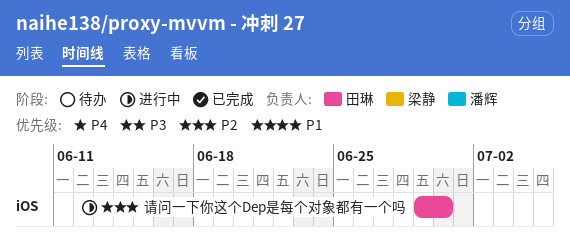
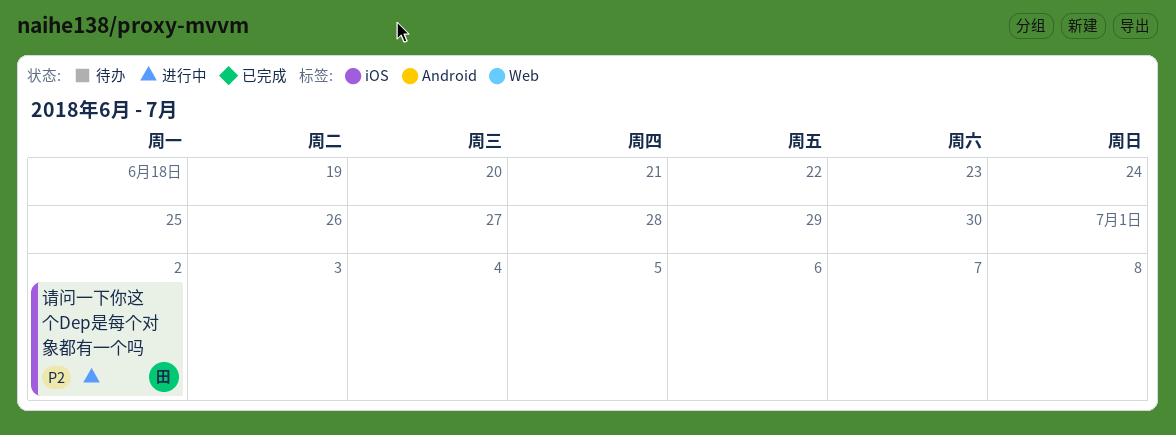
请问一下你这个Dep是每个对象都有一个吗, due: Jun 30 -> Jul 2

